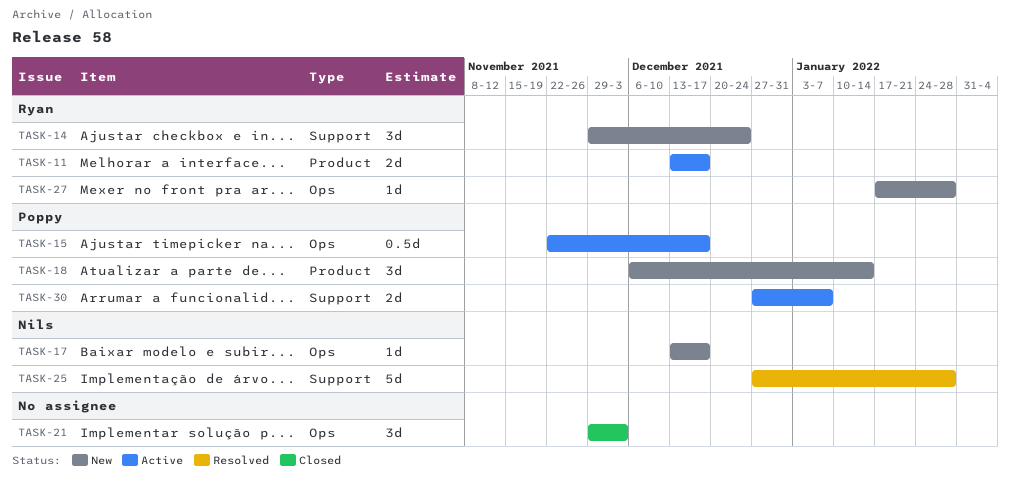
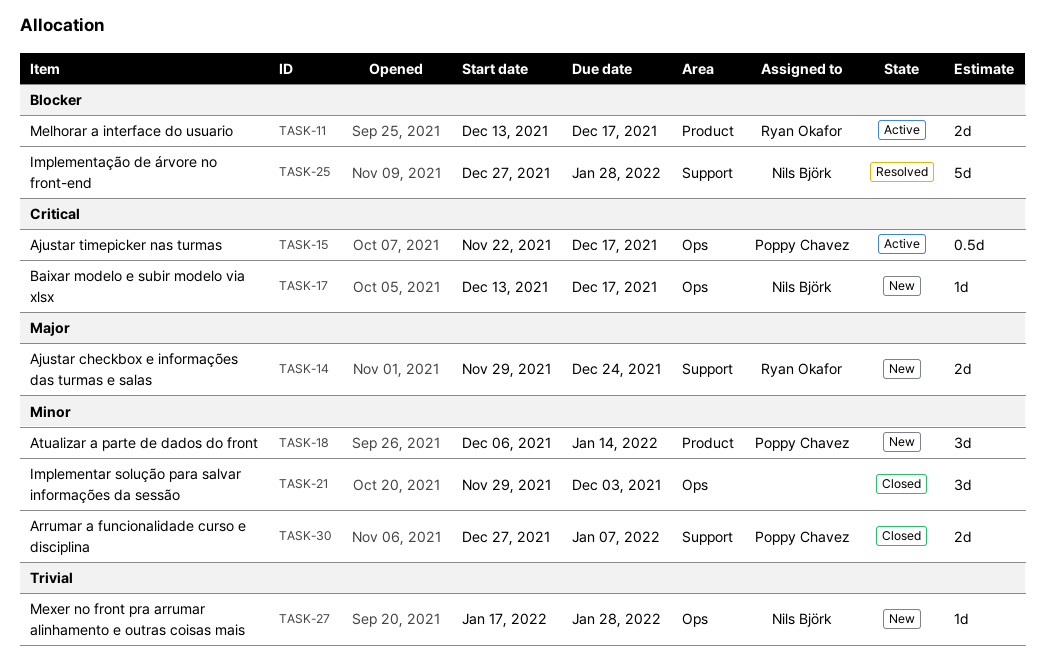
TASK-14, estimate: 3d -> 2d
TASK-27, owner: Ryan Okafor -> Nils Björk
TASK-30, status: Active -> Closed

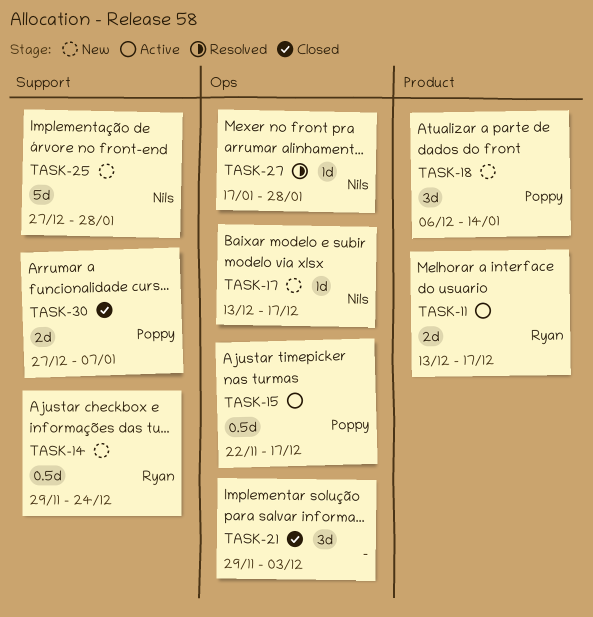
TASK-14, estimate: 2d -> 0.5d
TASK-25, status: Resolved -> New
TASK-27, status: New -> Resolved

